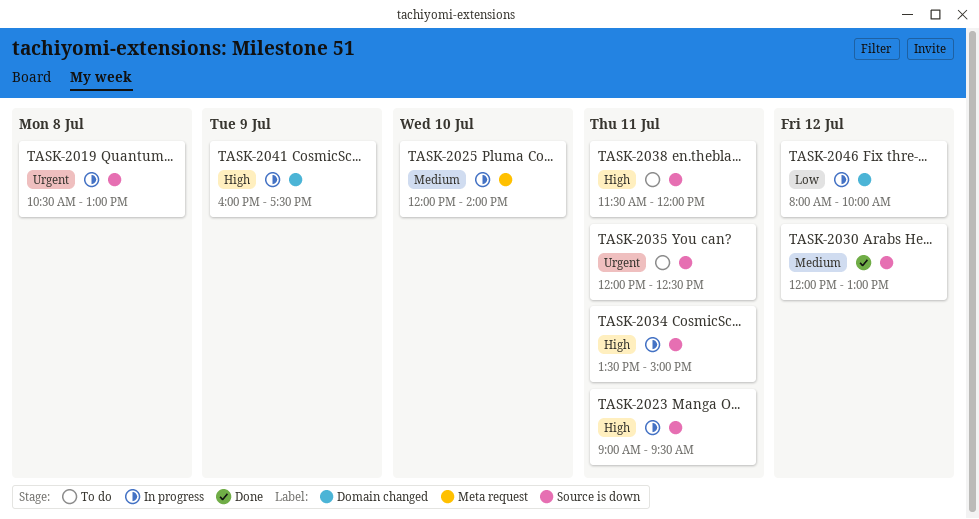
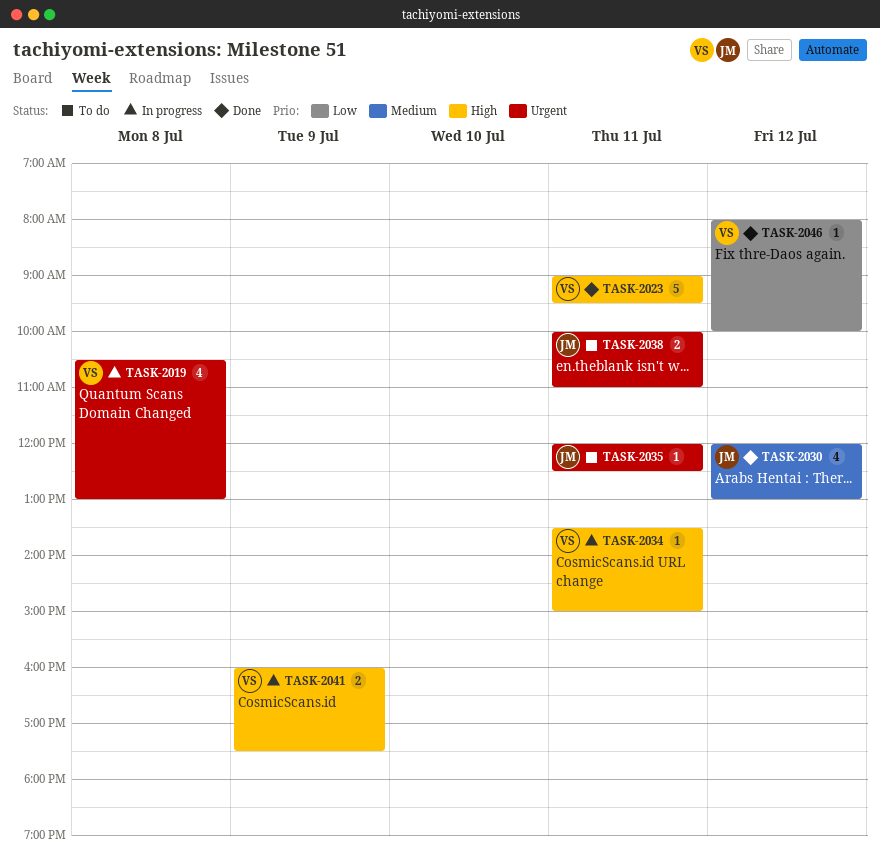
TASK-2023, status: In progress -> Done
TASK-2025: present -> none
TASK-2038, priority: High -> Urgent
TASK-2038, begins: 11:30 -> 10:00
TASK-2038, ends: 12:00 -> 11:00
TASK-2046, status: In progress -> Done

